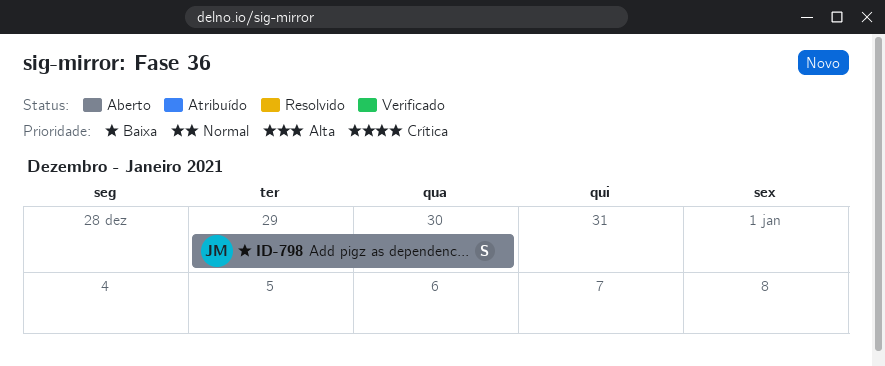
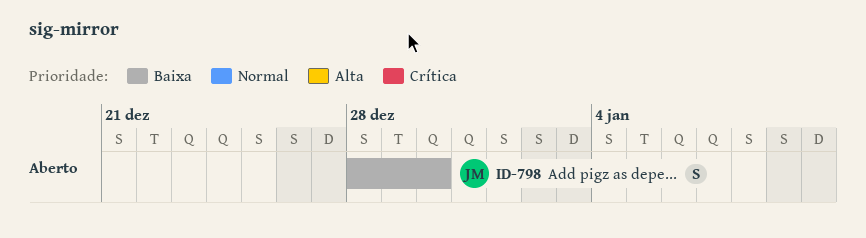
ID-798, start: Dec 29 -> Dec 28

